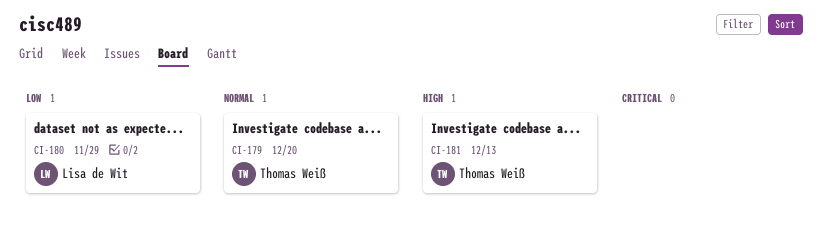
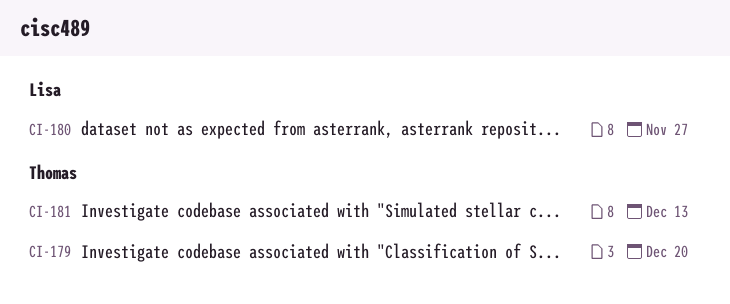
CI-180, due: Nov 29 -> Nov 27

